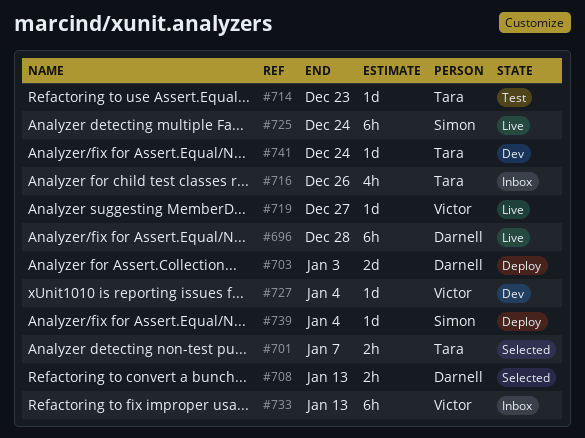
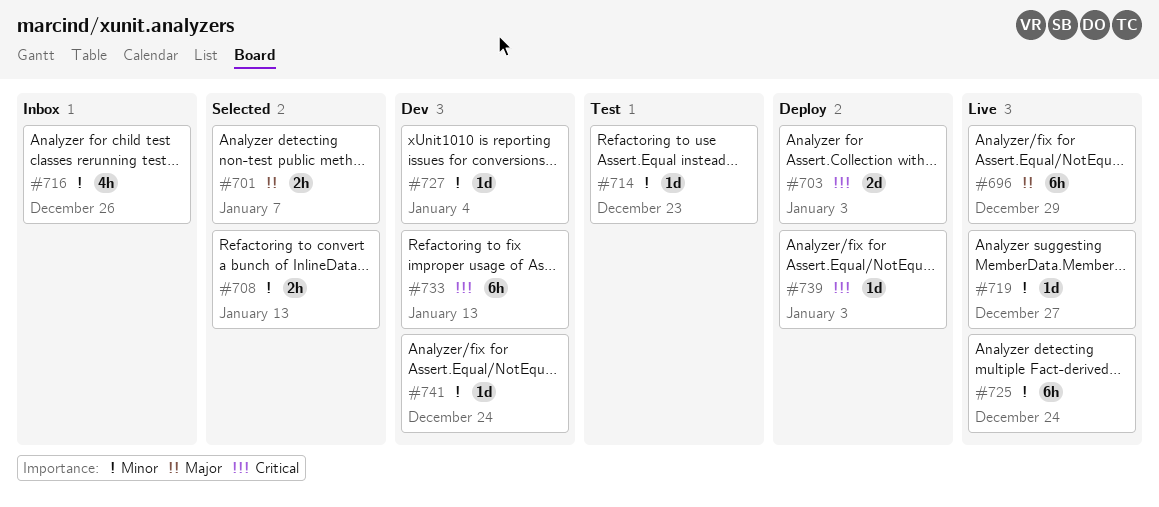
#696, due: Dec 28 -> Dec 29
#733, status: Inbox -> Dev
#739, due: Jan 4 -> Jan 3

